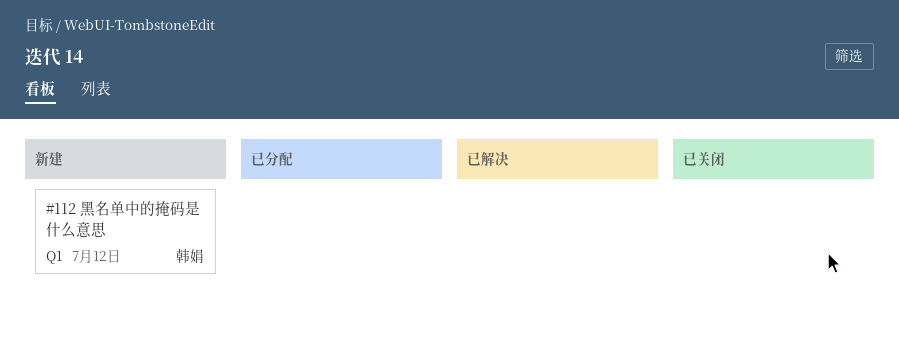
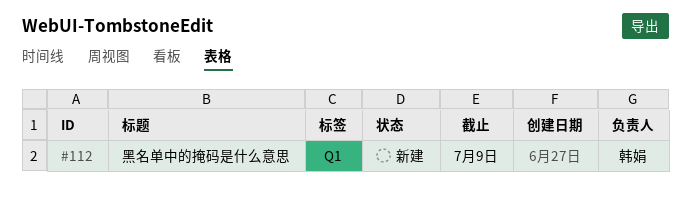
#112, due: Jul 12 -> Jul 9

